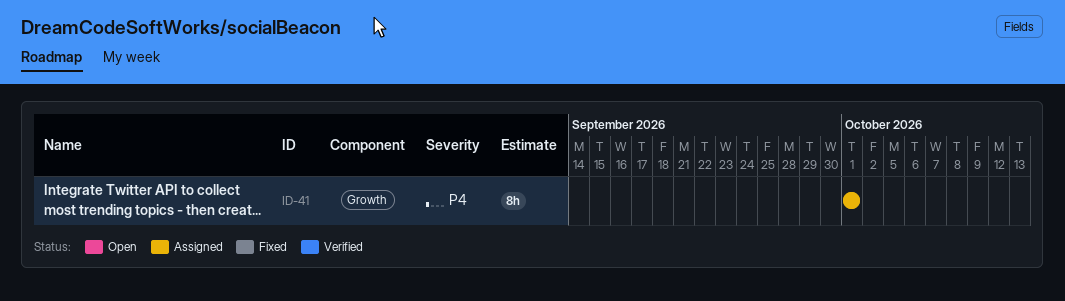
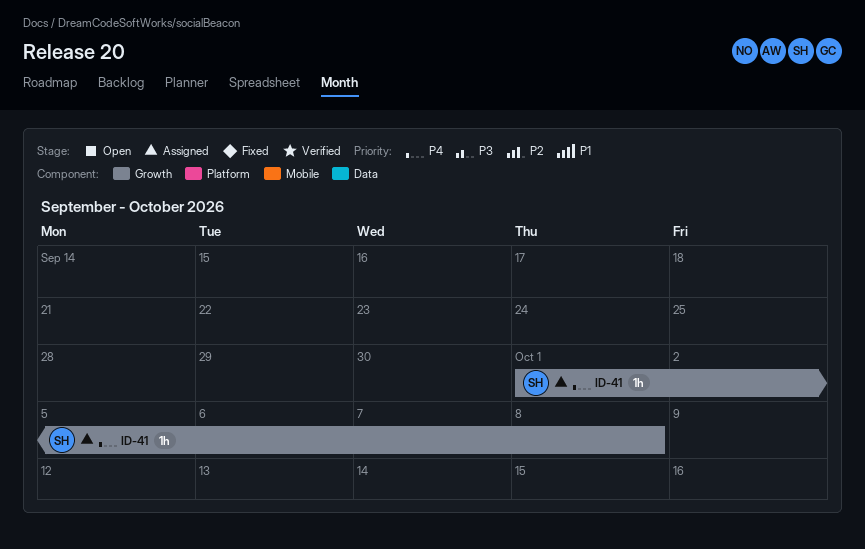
ID-41, estimate: 8h -> 1h
ID-41, due: Oct 1 -> Oct 8

